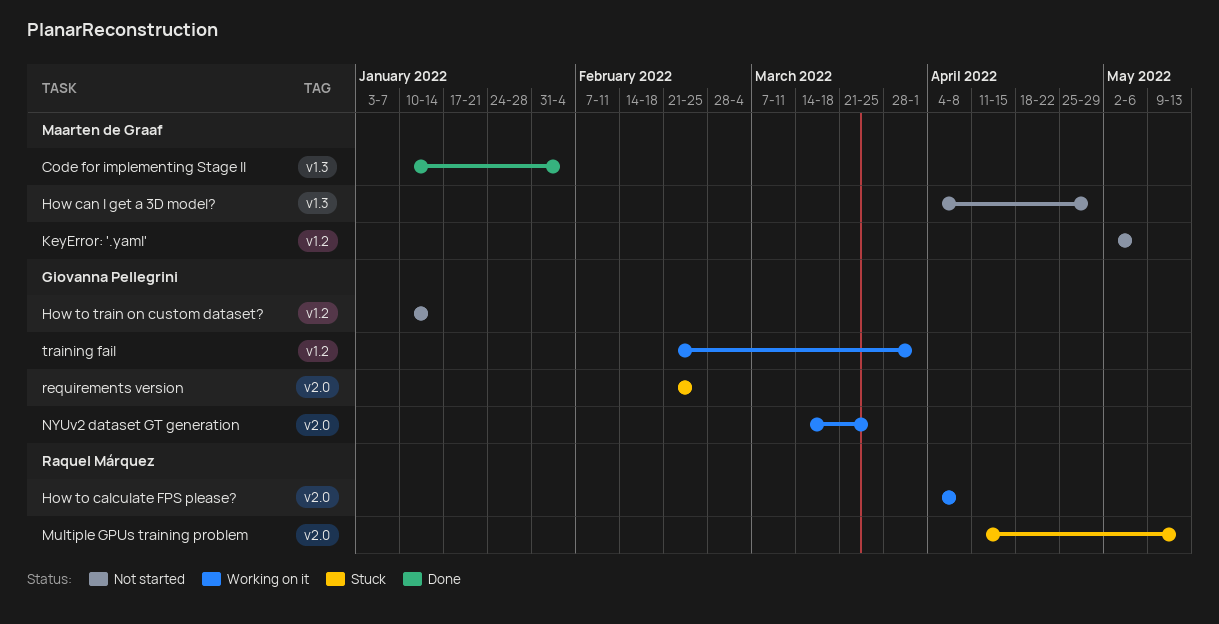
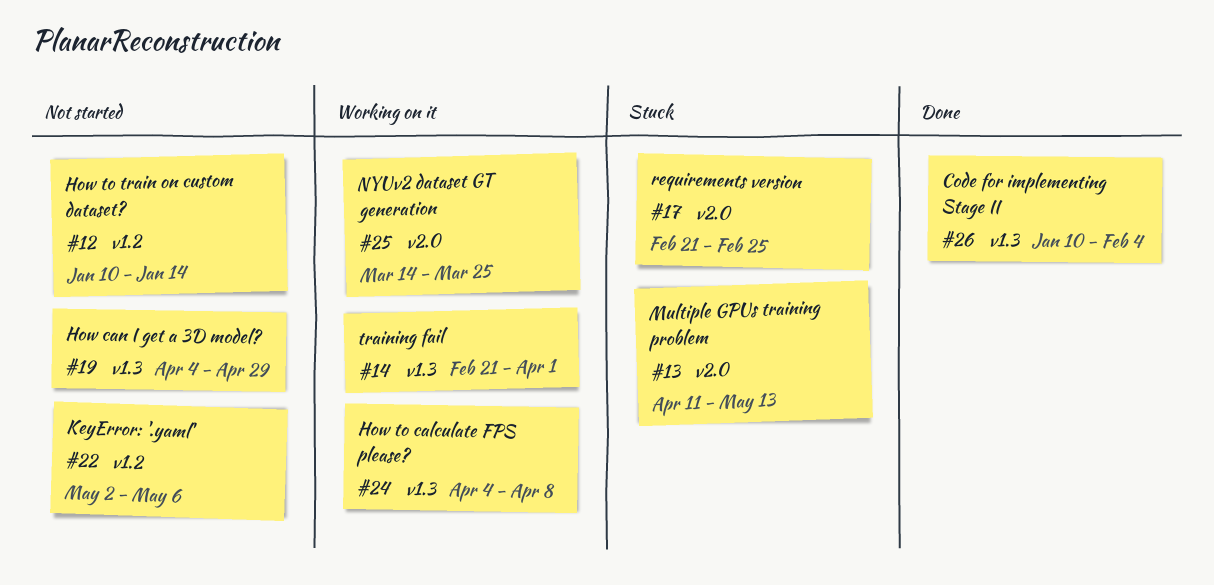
How to calculate FPS please?, label: v2.0 -> v1.3
training fail, label: v1.2 -> v1.3

